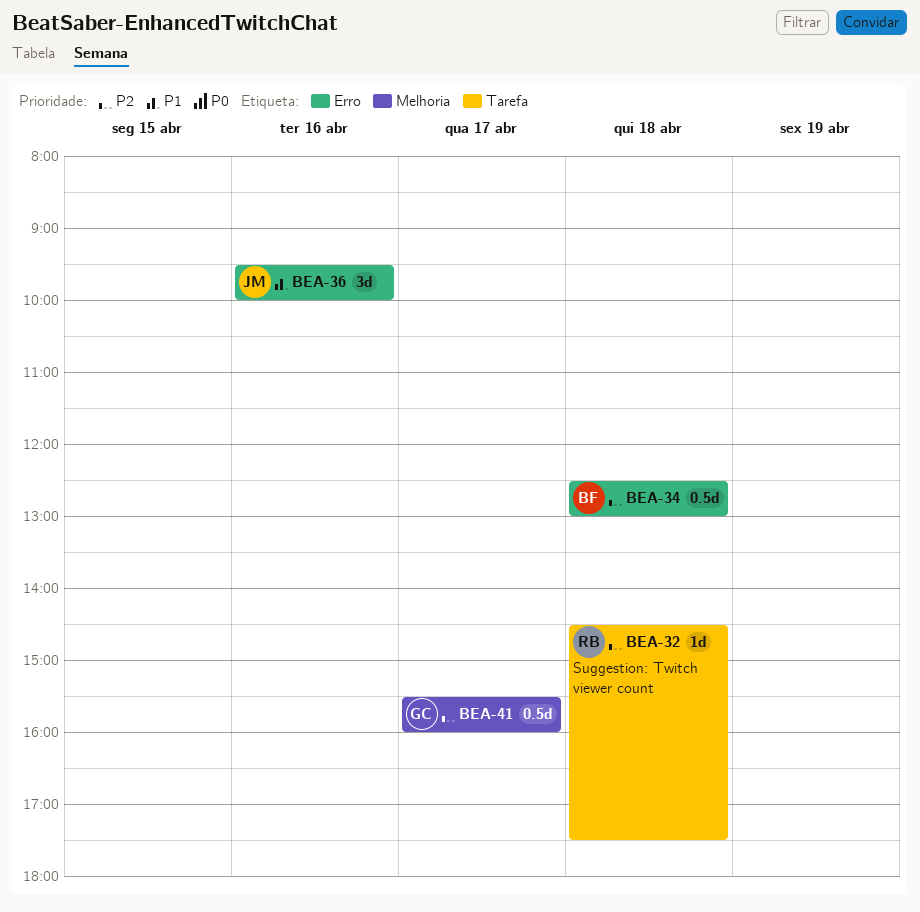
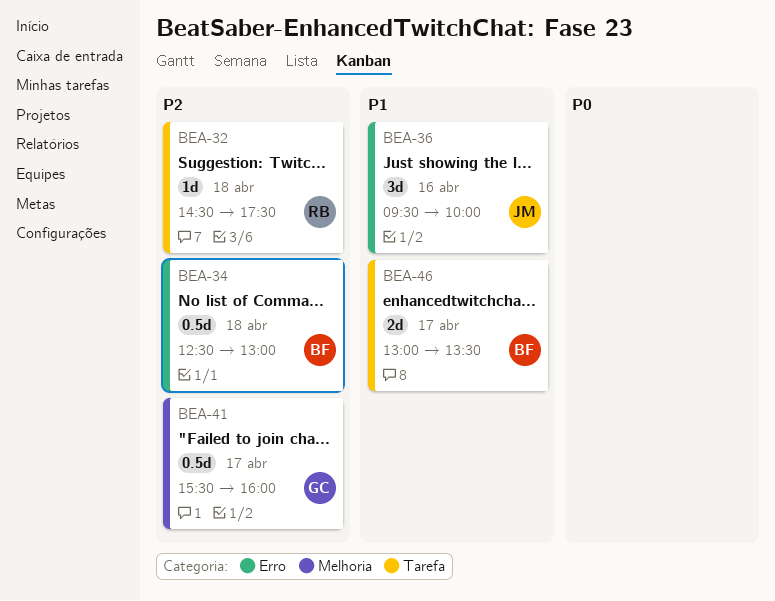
BEA-46: none -> present

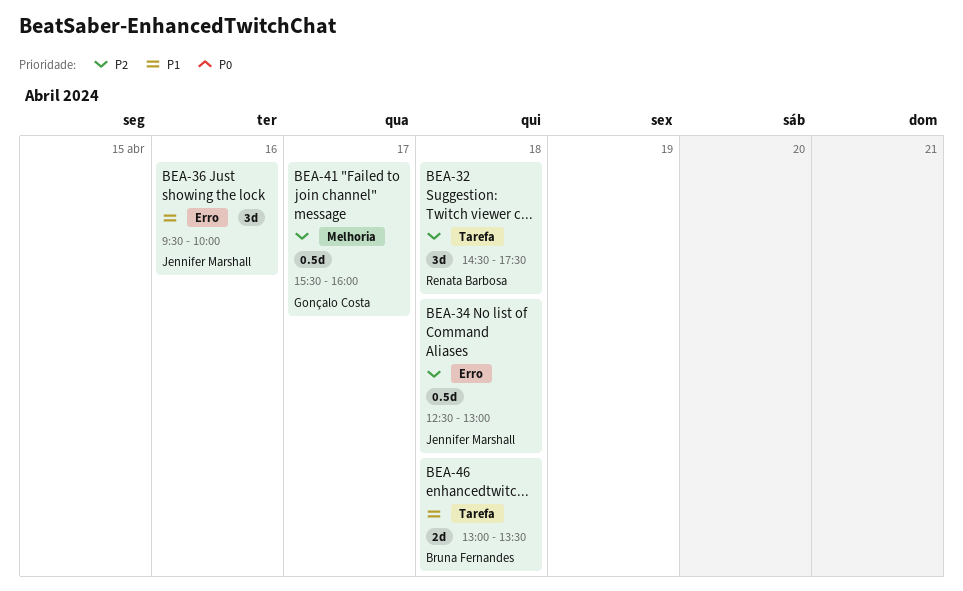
BEA-32, estimate: 1d -> 3d
BEA-34, owner: Bruna Fernandes -> Jennifer Marshall
BEA-46, day: Apr 17 -> Apr 18

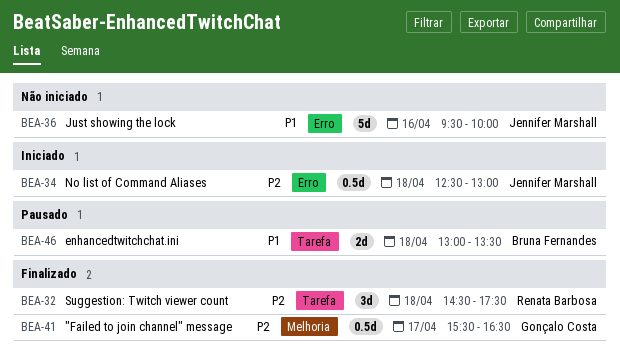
BEA-36, estimate: 3d -> 5d
BEA-41, ends: 16:00 -> 16:30

